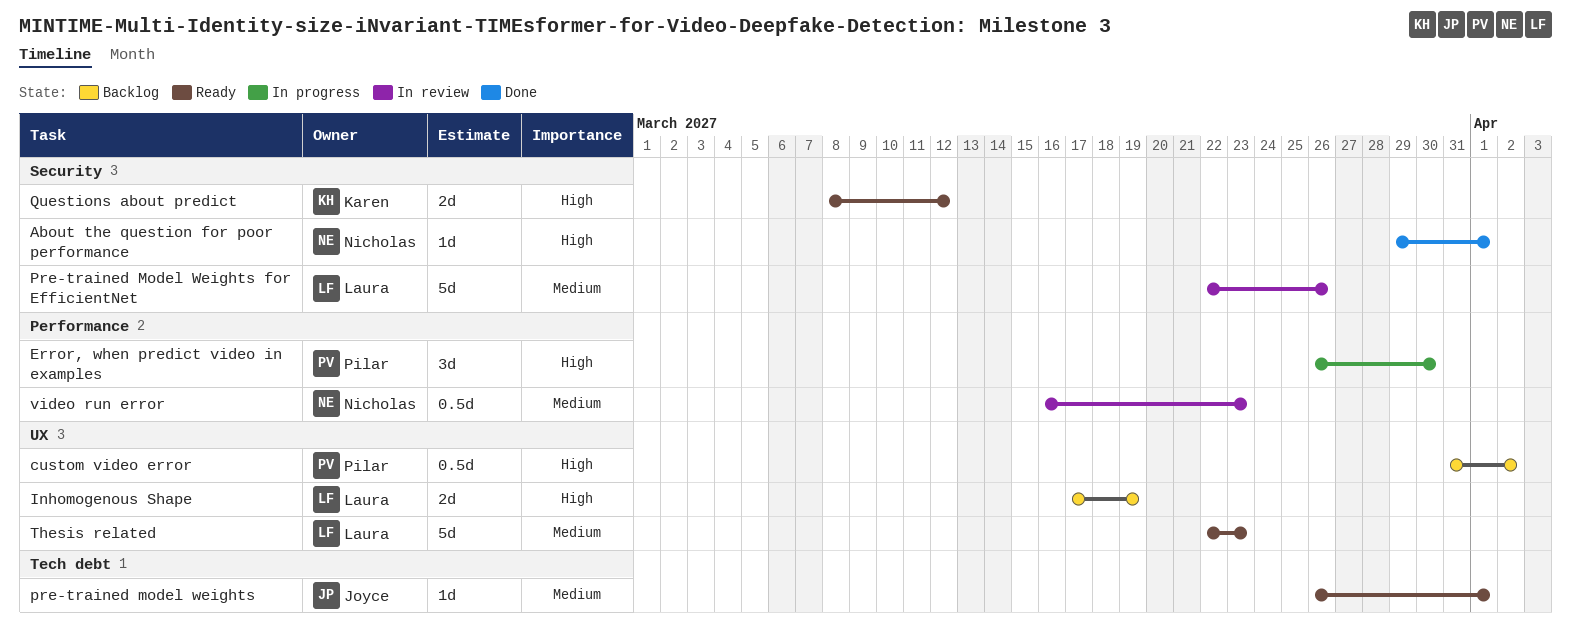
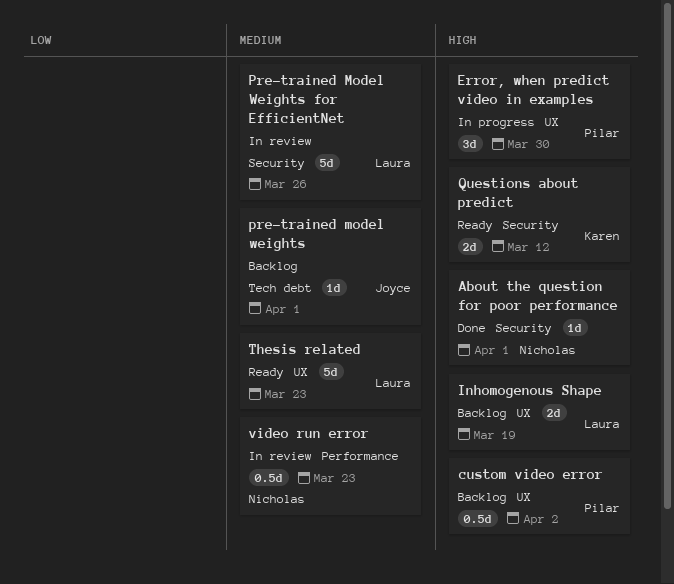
Error, when predict video in examples, label: Performance -> UX
pre-trained model weights, status: Ready -> Backlog

